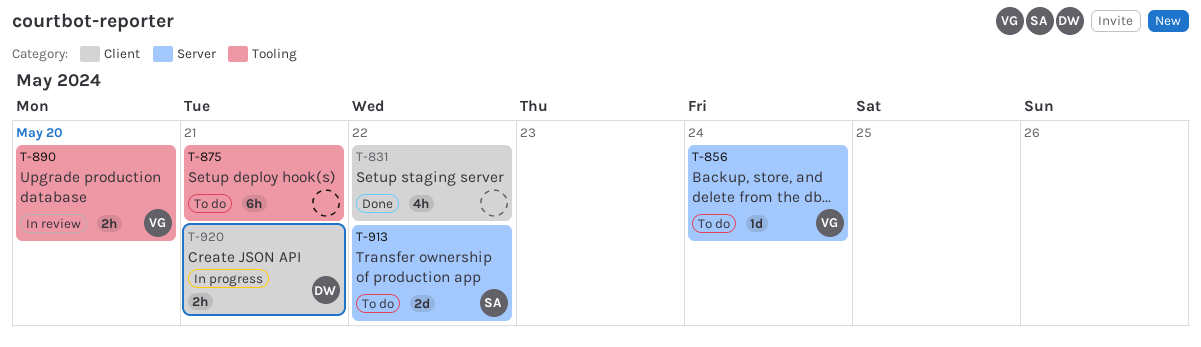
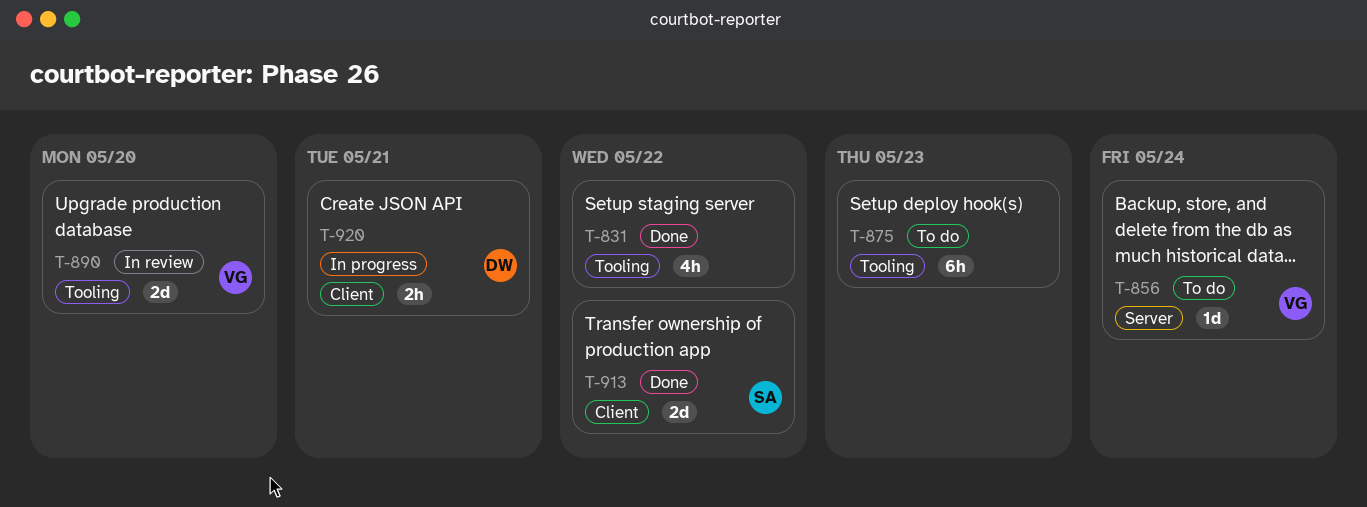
T-831, label: Client -> Tooling
T-875, due: May 21 -> May 23
T-890, estimate: 2h -> 2d
T-913, status: To do -> Done
T-913, label: Server -> Client

